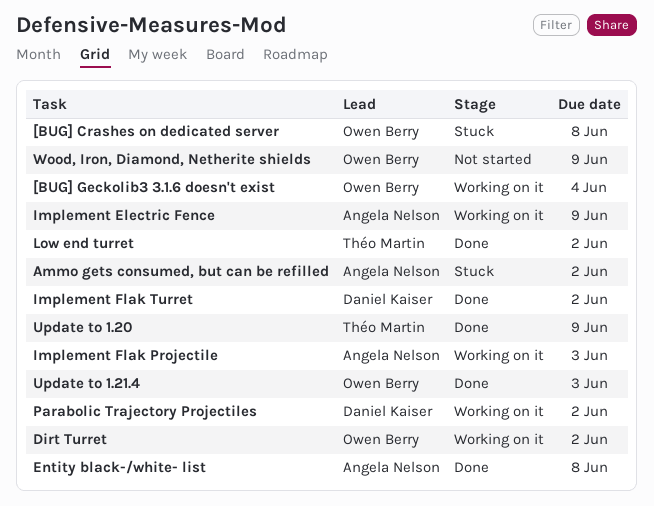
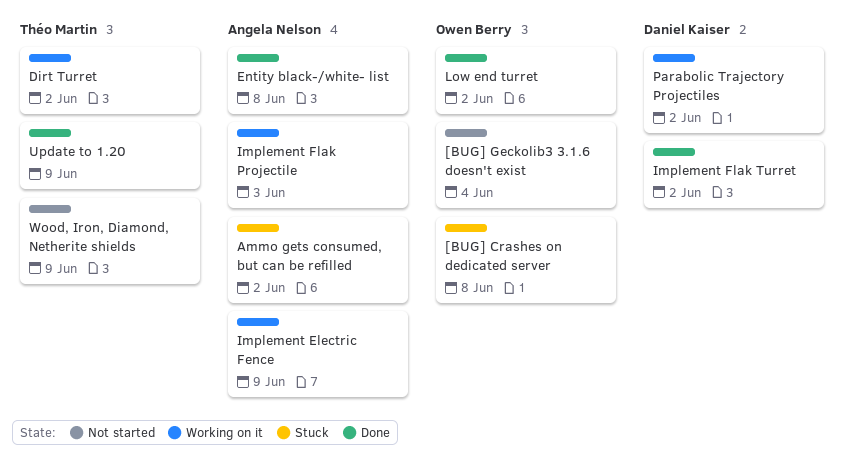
[BUG] Geckolib3 3.1.6 doesn't exist, status: Working on it -> Not started
Dirt Turret, owner: Owen Berry -> Théo Martin
Low end turret, owner: Théo Martin -> Owen Berry
Update to 1.21.4: present -> none
Wood, Iron, Diamond, Netherite shields, owner: Owen Berry -> Théo Martin

